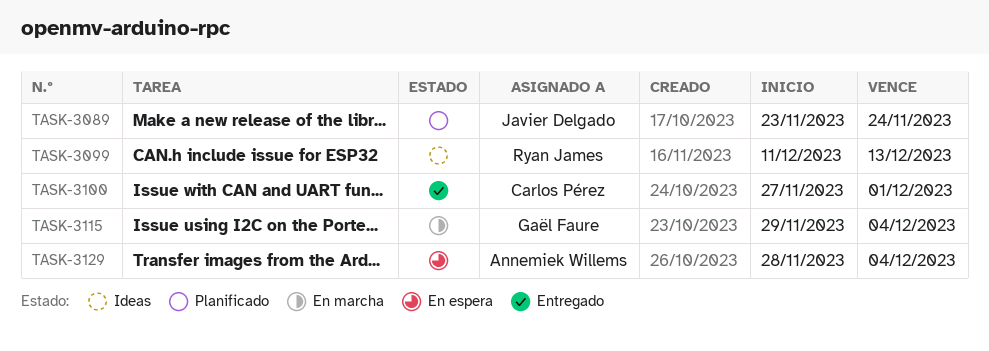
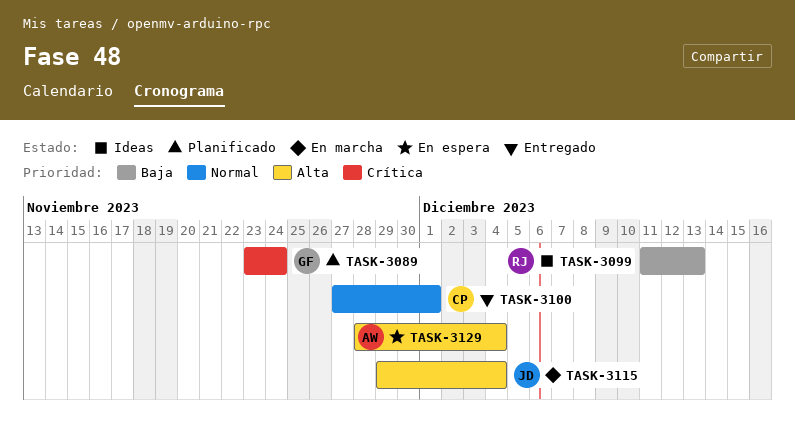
TASK-3089, owner: Javier Delgado -> Gaël Faure
TASK-3115, owner: Gaël Faure -> Javier Delgado

